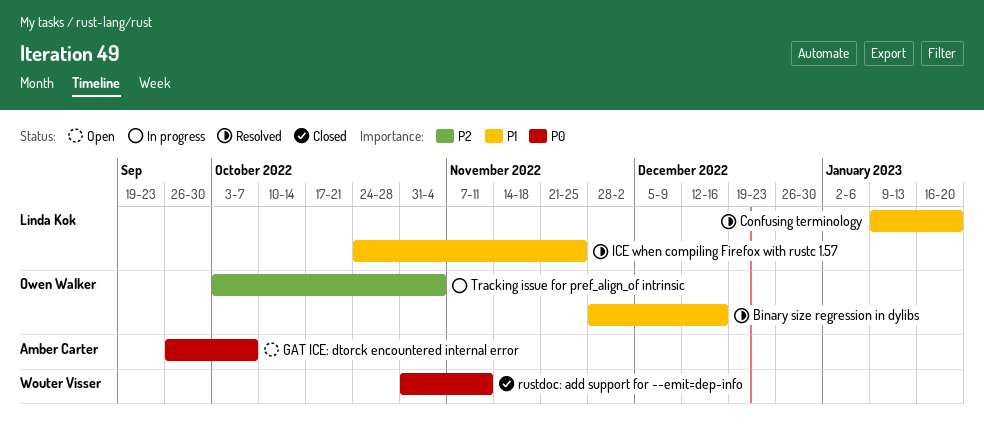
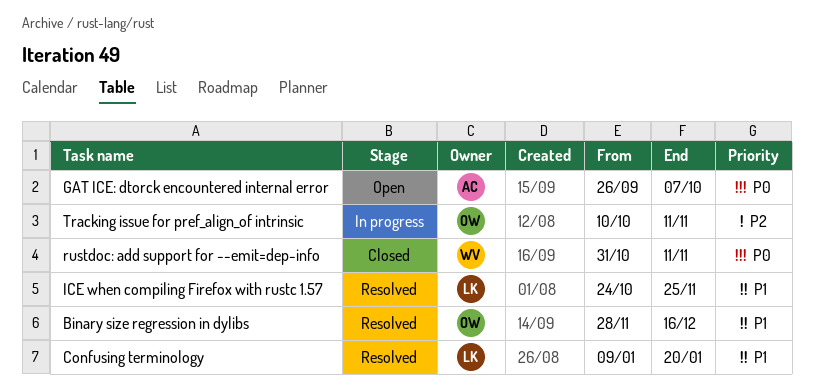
Tracking issue for pref_align_of intrinsic, start: Oct 3 -> Oct 10
Tracking issue for pref_align_of intrinsic, due: Nov 4 -> Nov 11

